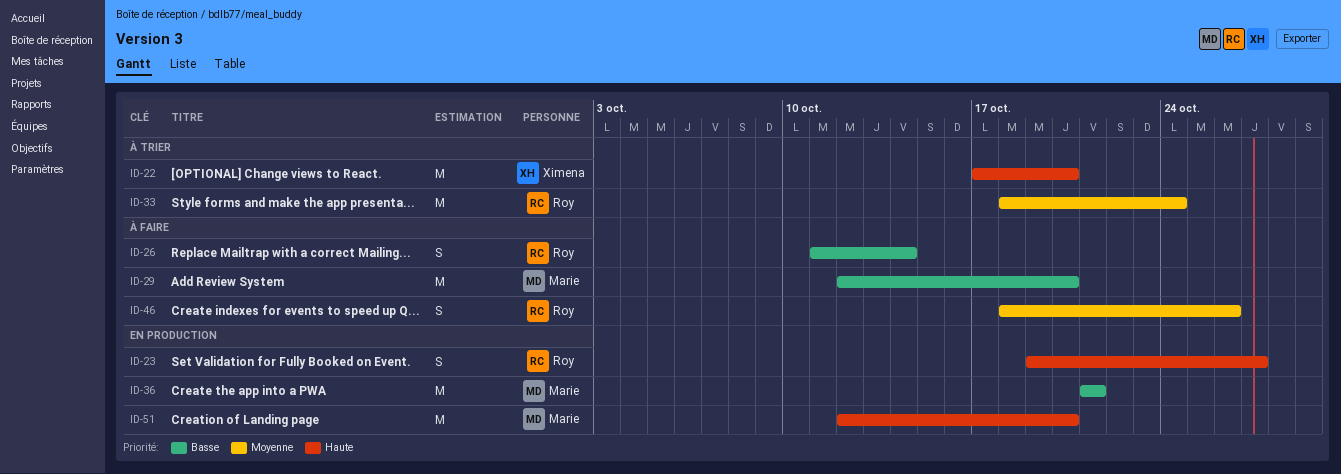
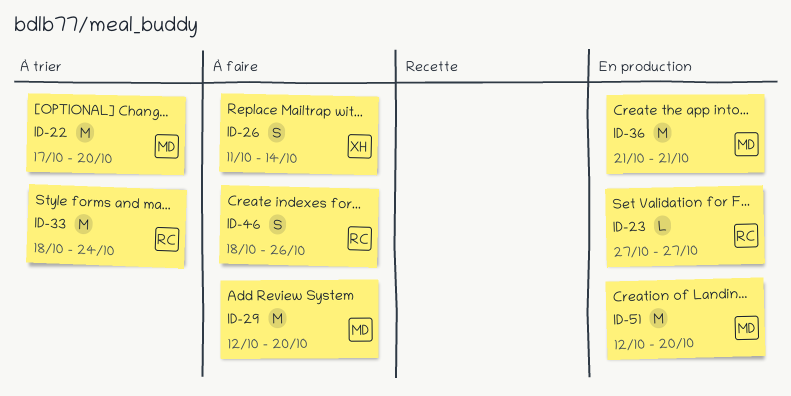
ID-22, owner: Ximena -> Marie
ID-23, estimate: S -> L
ID-23, start: Oct 19 -> Oct 27
ID-26, owner: Roy -> Ximena

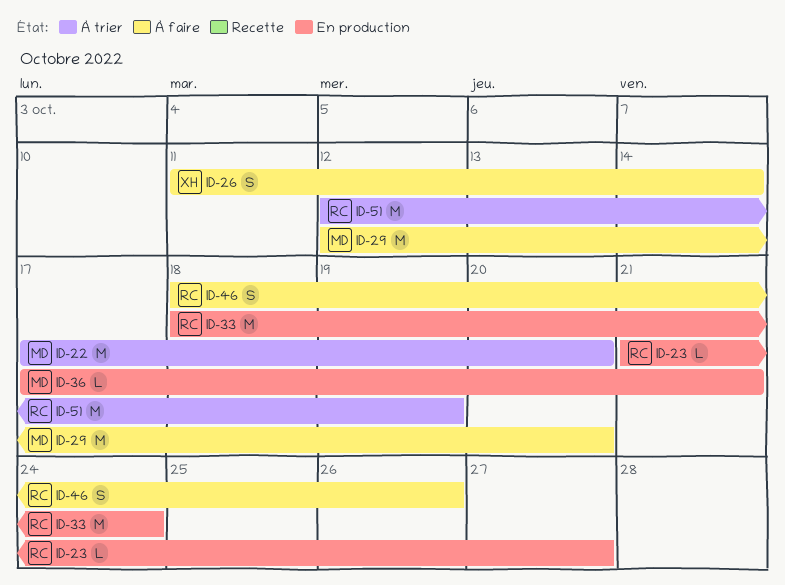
ID-23, start: Oct 27 -> Oct 21
ID-33, status: À trier -> En production
ID-36, estimate: M -> L
ID-36, start: Oct 21 -> Oct 17
ID-51, status: En production -> À trier
ID-51, owner: MD -> RC
ID-51, due: Oct 20 -> Oct 19

